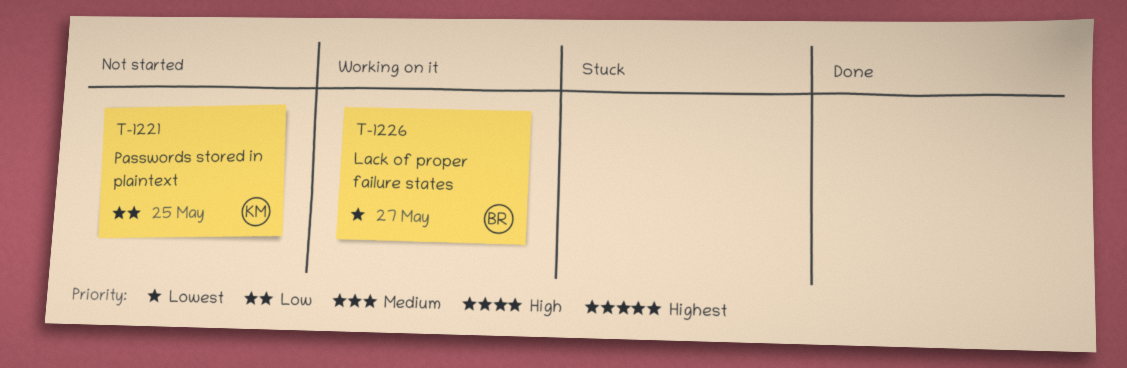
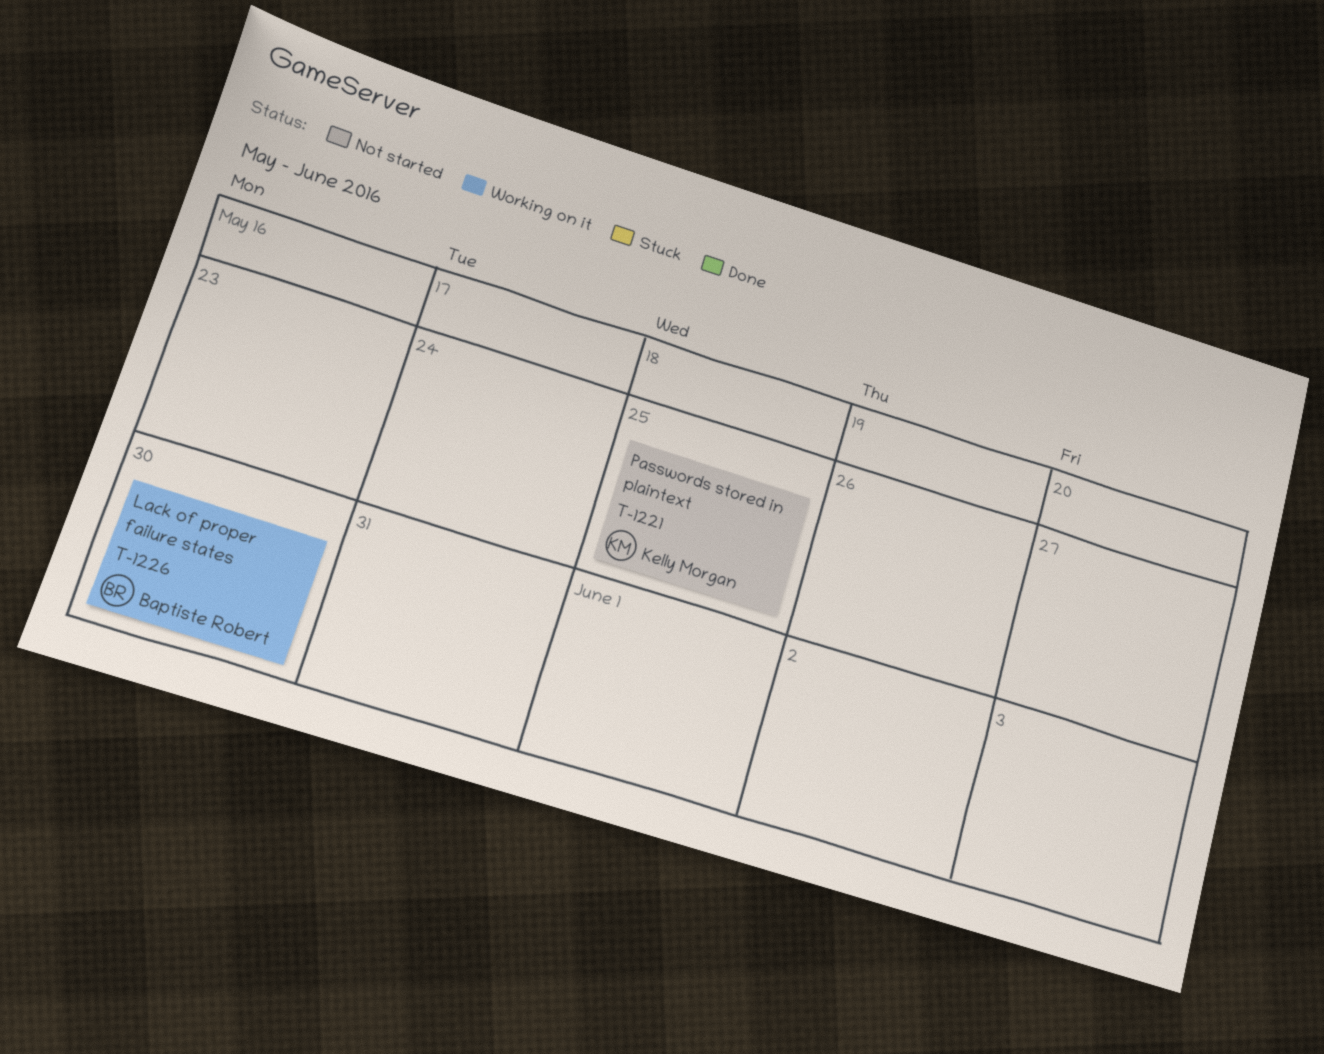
T-1226, due: May 27 -> May 30

